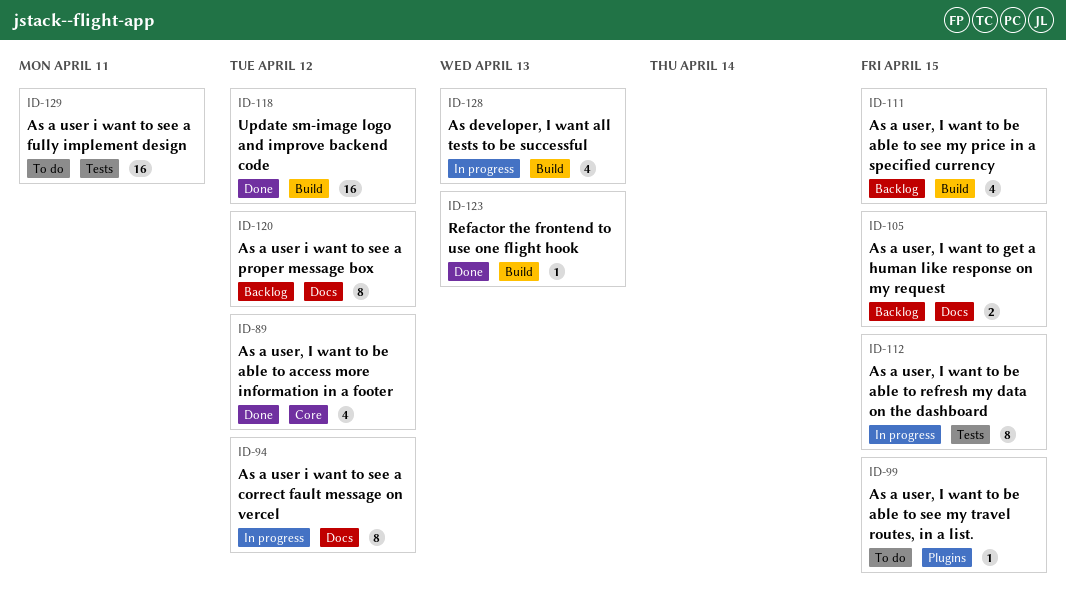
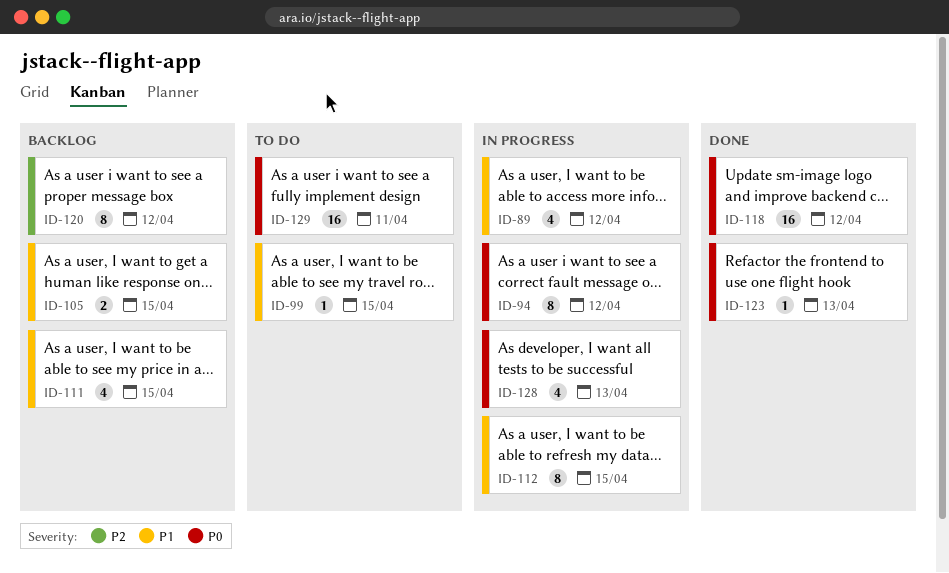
ID-89, status: Done -> In progress

